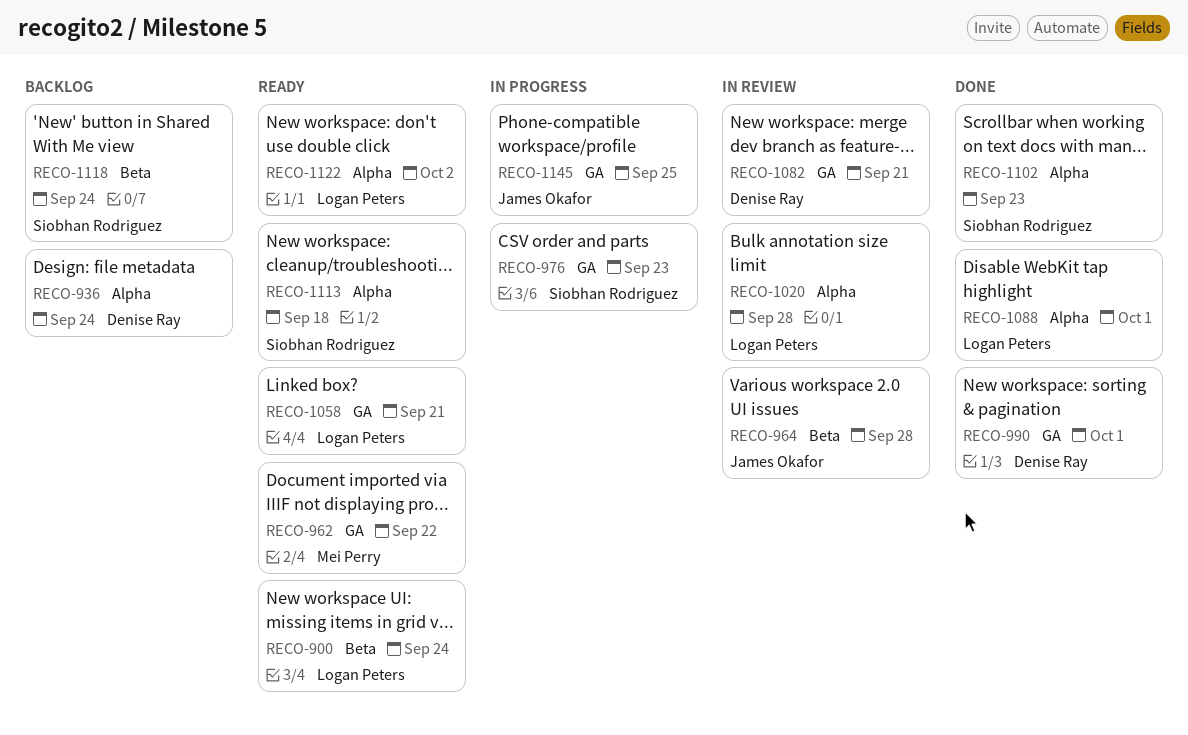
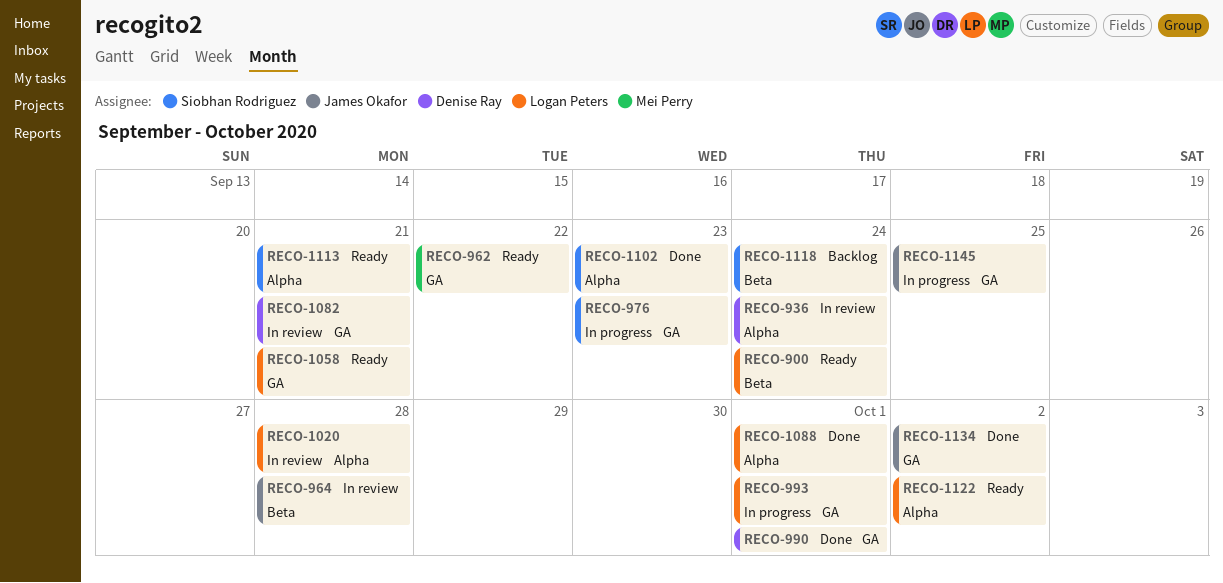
RECO-936, status: Backlog -> In review
RECO-993: none -> present
RECO-1113, due: Sep 18 -> Sep 21
RECO-1134: none -> present

